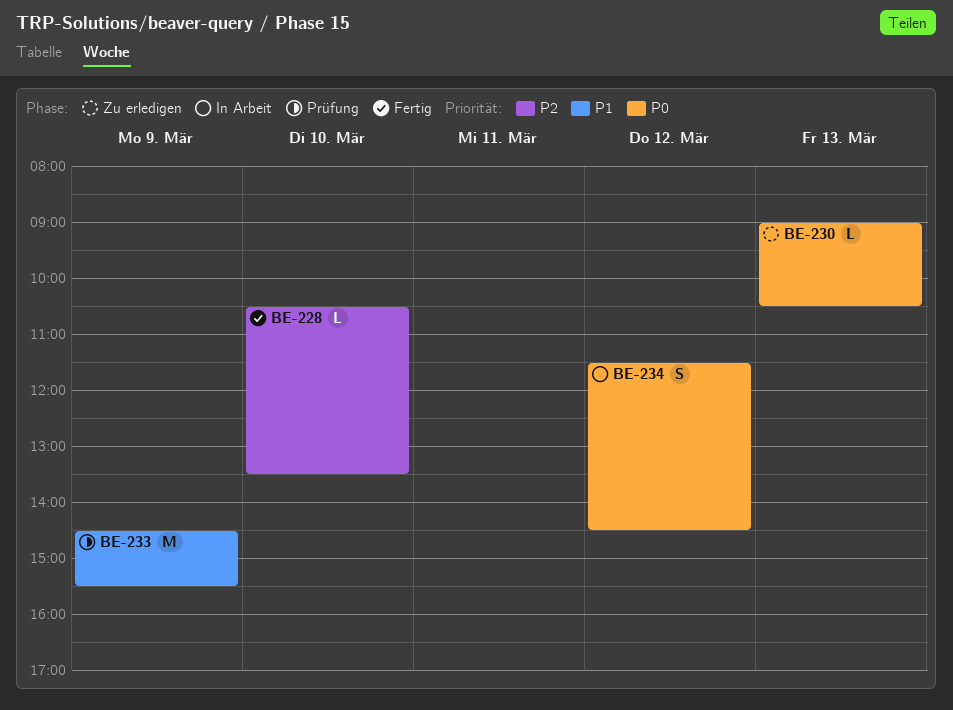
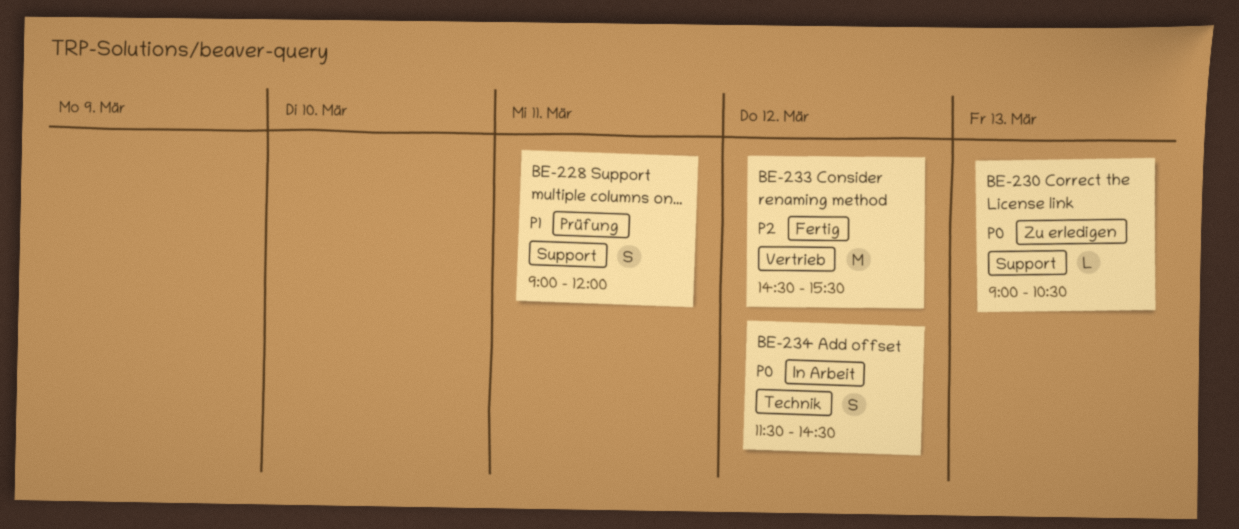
BE-228, status: Fertig -> Prüfung
BE-228, priority: P2 -> P1
BE-228, estimate: L -> S
BE-228, day: Mar 10 -> Mar 11
BE-228, begins: 10:30 -> 09:00
BE-228, ends: 13:30 -> 12:00
BE-233, status: Prüfung -> Fertig
BE-233, priority: P1 -> P2
BE-233, day: Mar 9 -> Mar 12

